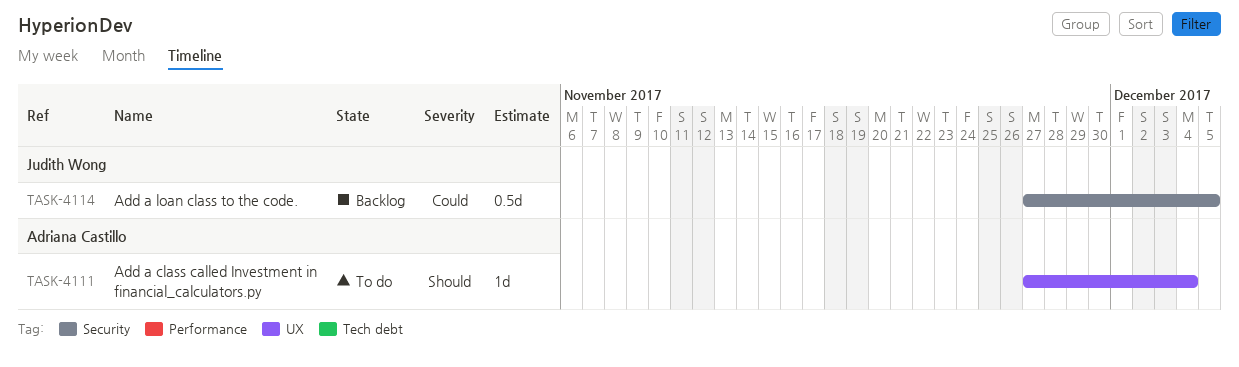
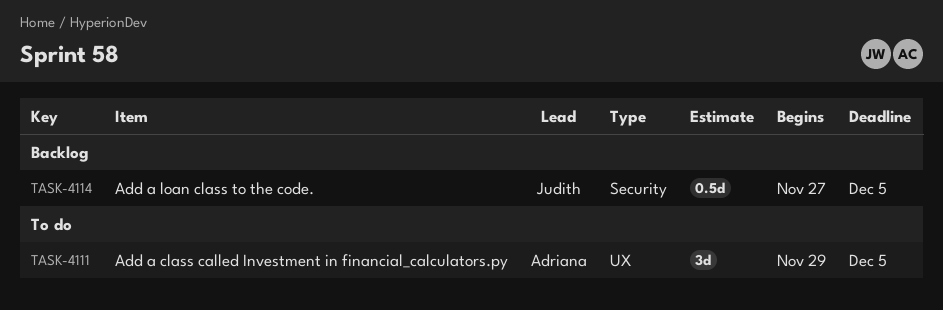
TASK-4111, estimate: 1d -> 3d
TASK-4111, start: Nov 27 -> Nov 29
TASK-4111, due: Dec 4 -> Dec 5

